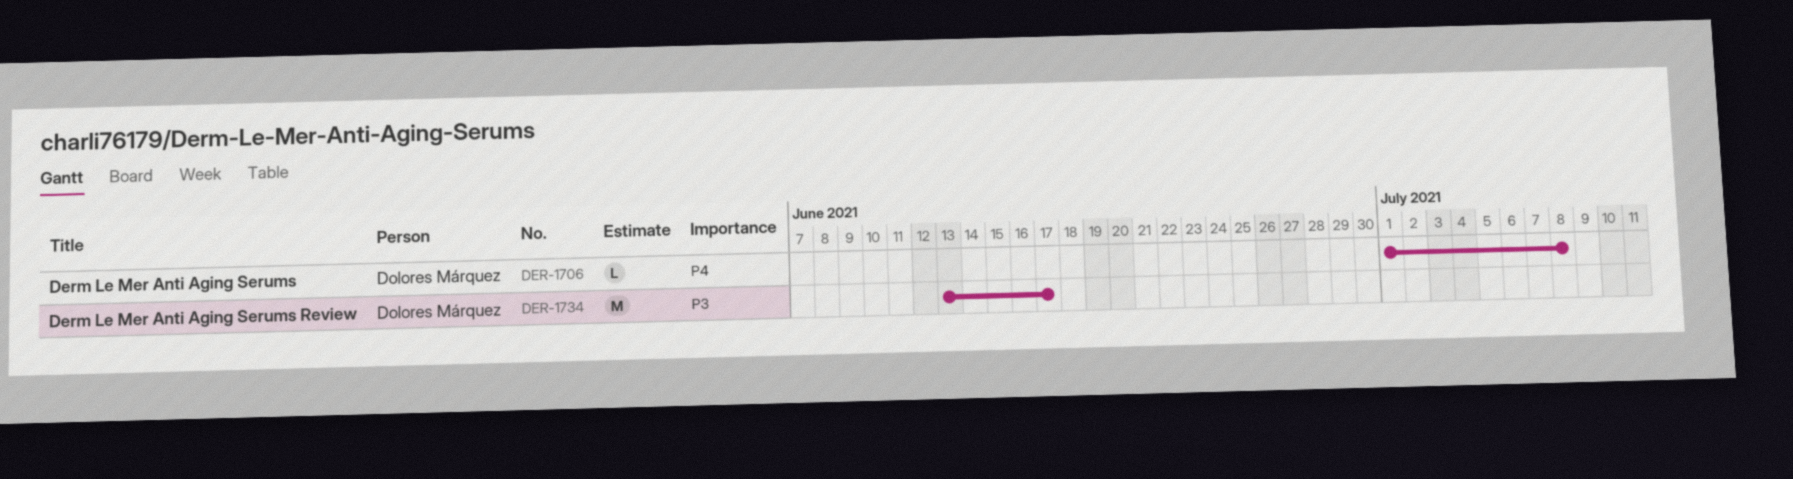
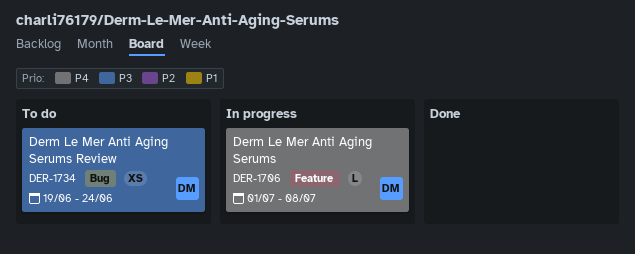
DER-1734, estimate: M -> XS
DER-1734, start: Jun 13 -> Jun 19
DER-1734, due: Jun 17 -> Jun 24

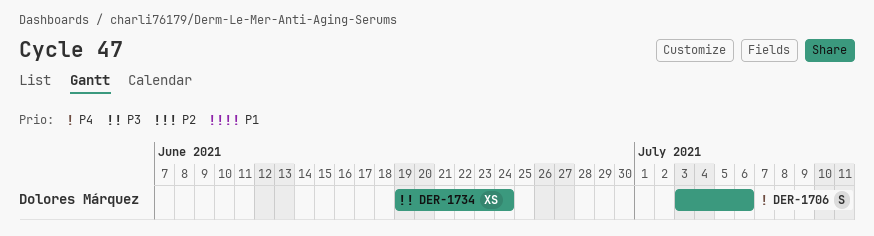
DER-1706, estimate: L -> S
DER-1706, start: Jul 1 -> Jul 3
DER-1706, due: Jul 8 -> Jul 6

